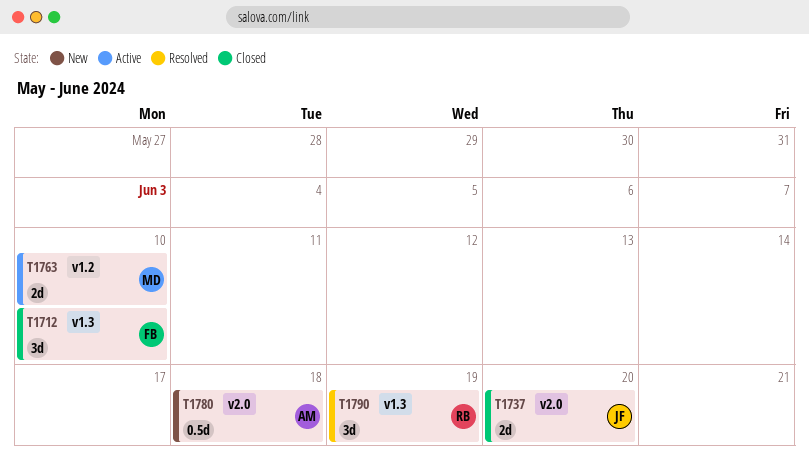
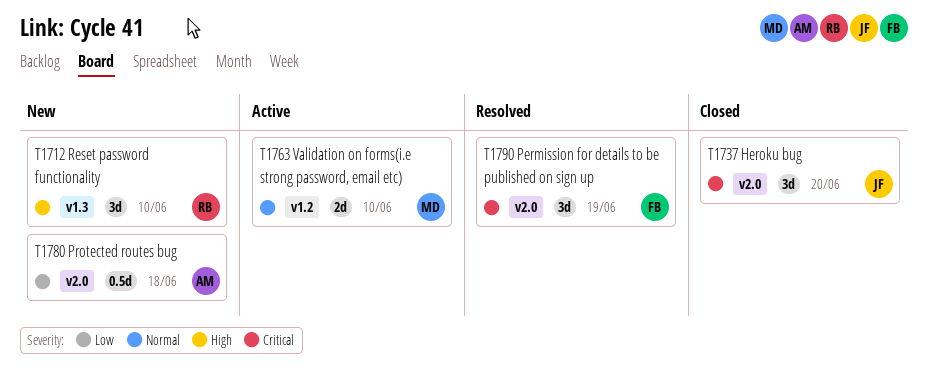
T1712, status: Closed -> New
T1712, owner: FB -> RB
T1737, estimate: 2d -> 3d
T1790, owner: RB -> FB
T1790, label: v1.3 -> v2.0

